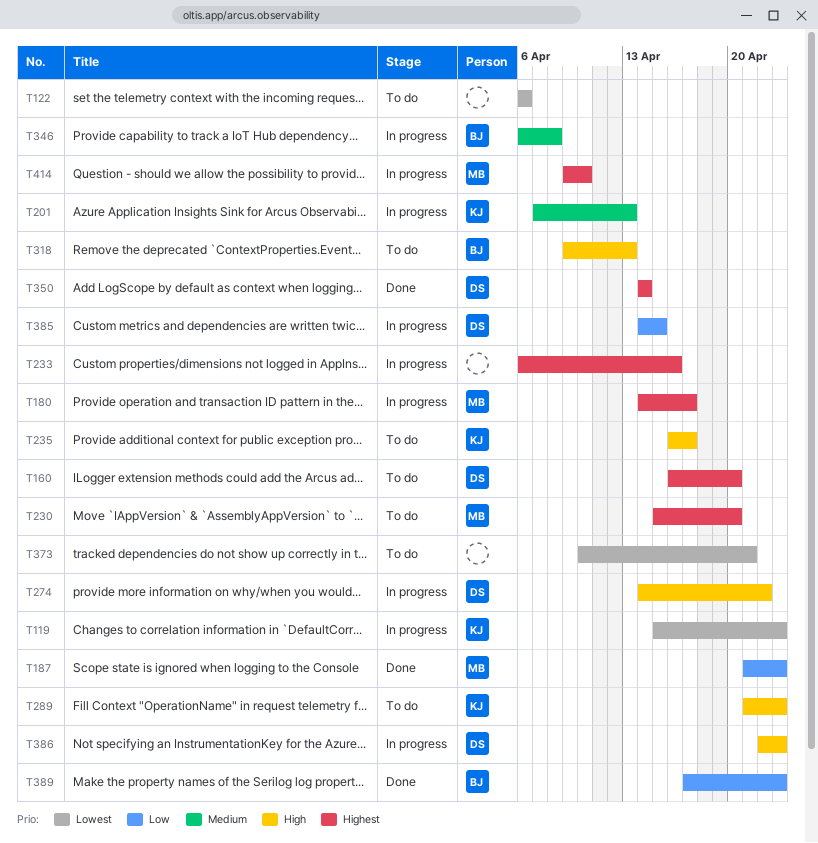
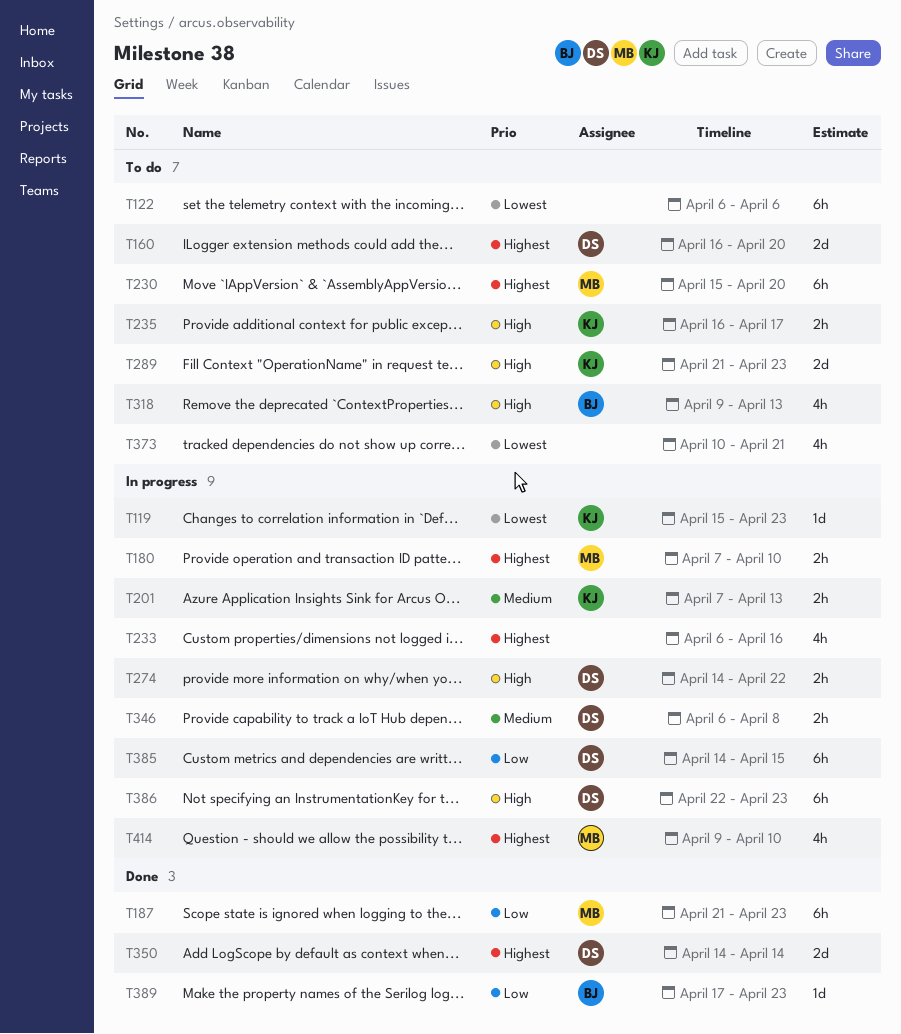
T180, start: Apr 14 -> Apr 7
T180, due: Apr 17 -> Apr 10
T346, owner: BJ -> DS

